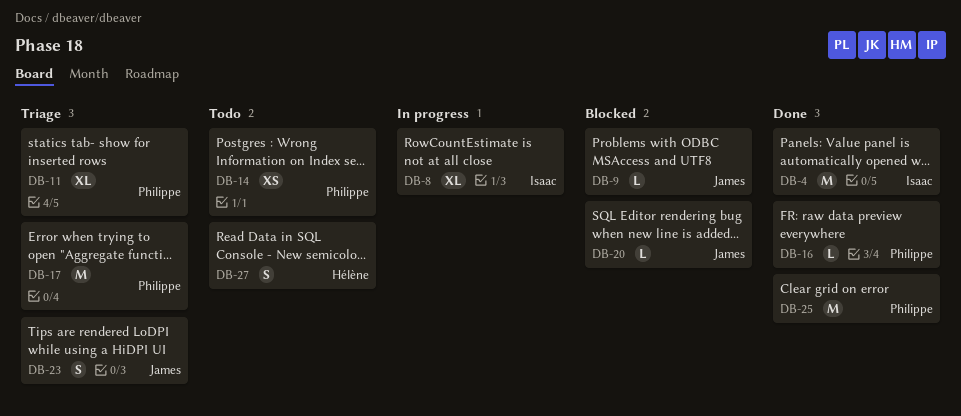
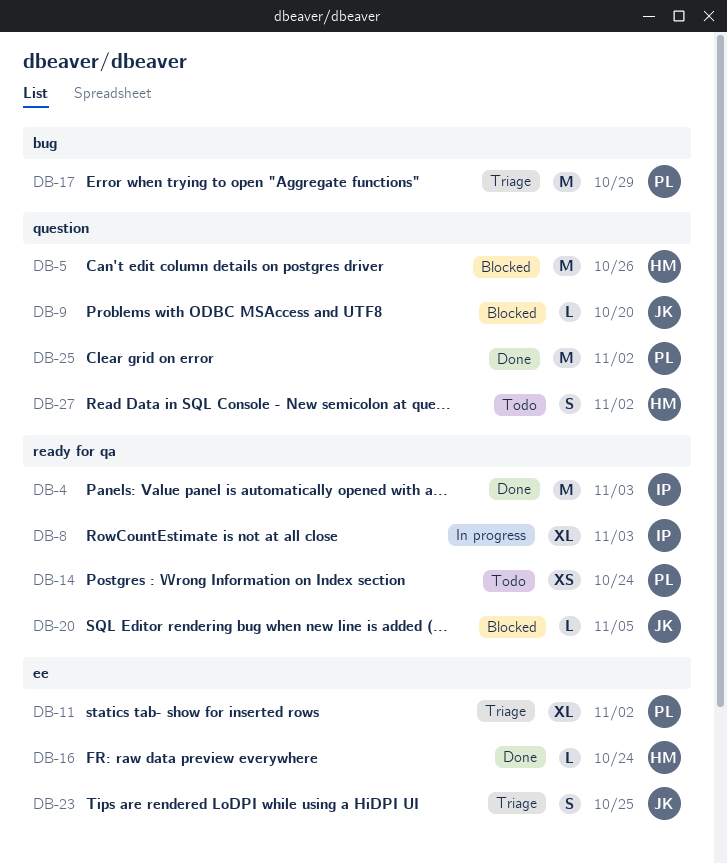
DB-5: none -> present
DB-16, owner: Philippe -> Hélène

